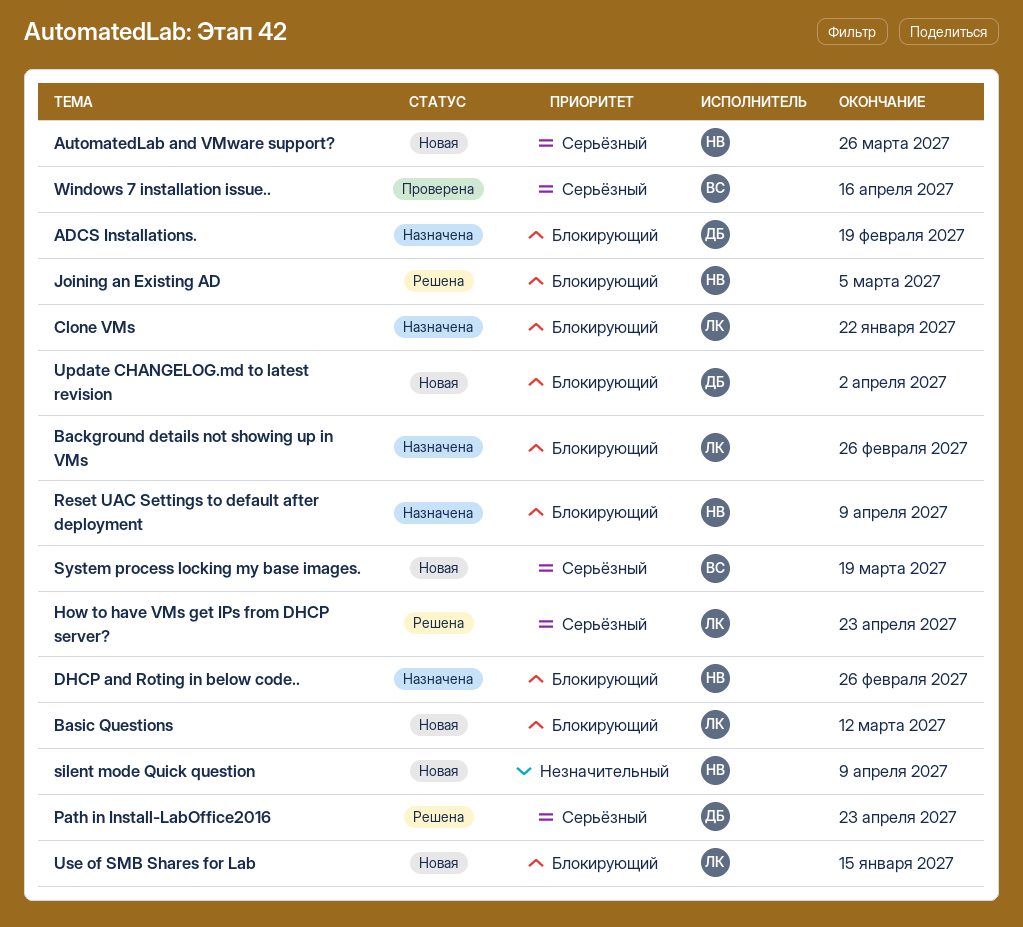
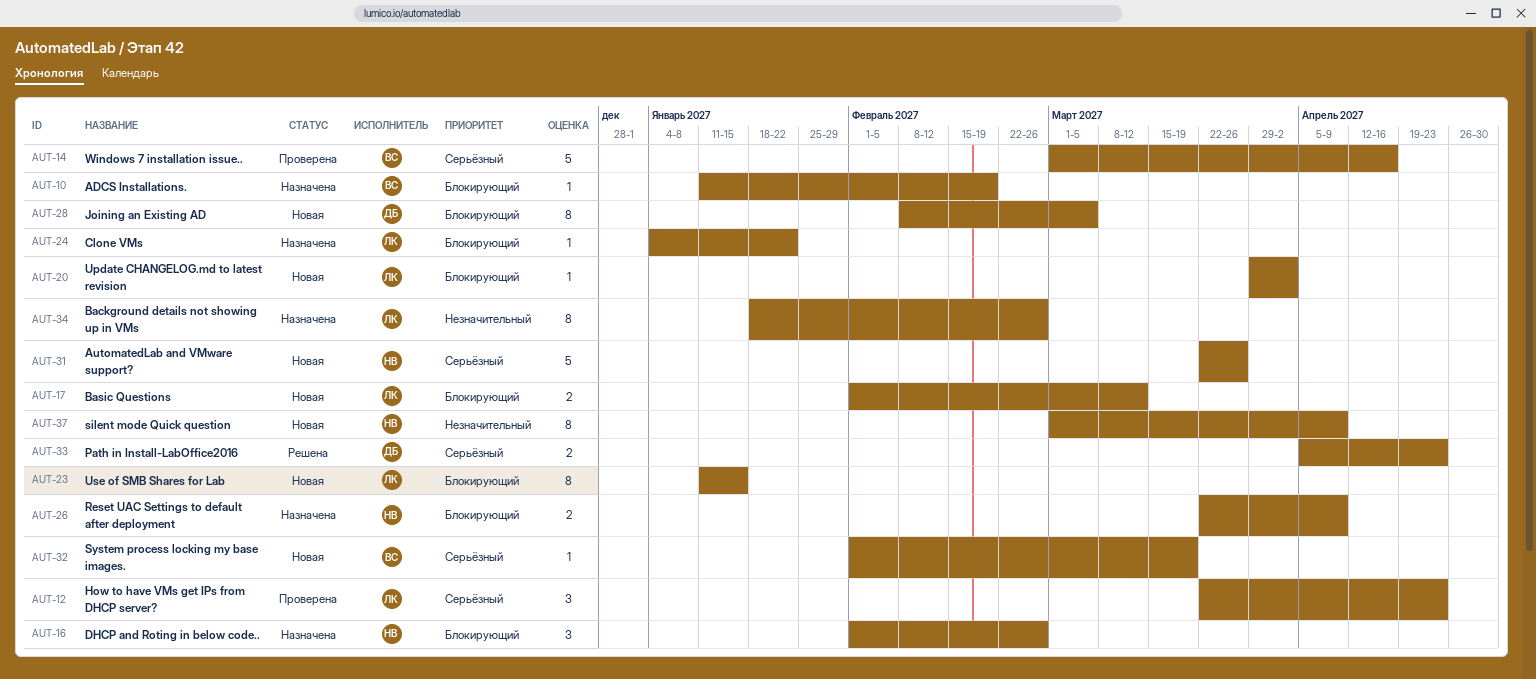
ADCS Installations., owner: ДБ -> ВС
Background details not showing up in VMs, priority: Блокирующий -> Незначительный
How to have VMs get IPs from DHCP server?, status: Решена -> Проверена
Joining an Existing AD, status: Решена -> Новая
Joining an Existing AD, owner: НВ -> ДБ
Update CHANGELOG.md to latest revision, owner: ДБ -> ЛК

